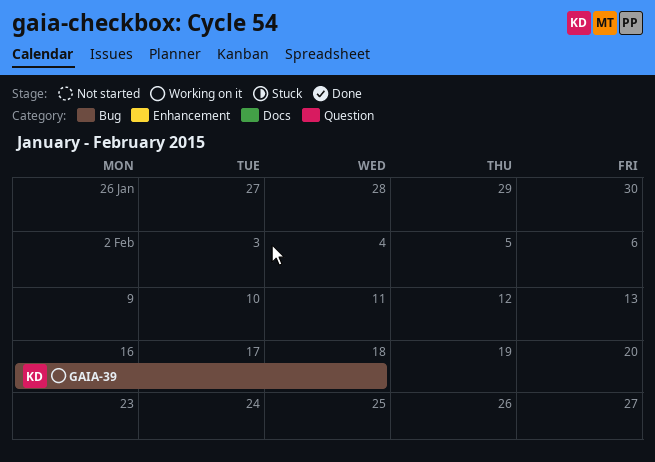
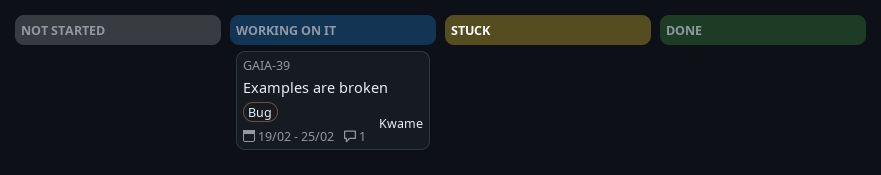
GAIA-39, start: Feb 16 -> Feb 19
GAIA-39, due: Feb 18 -> Feb 25

